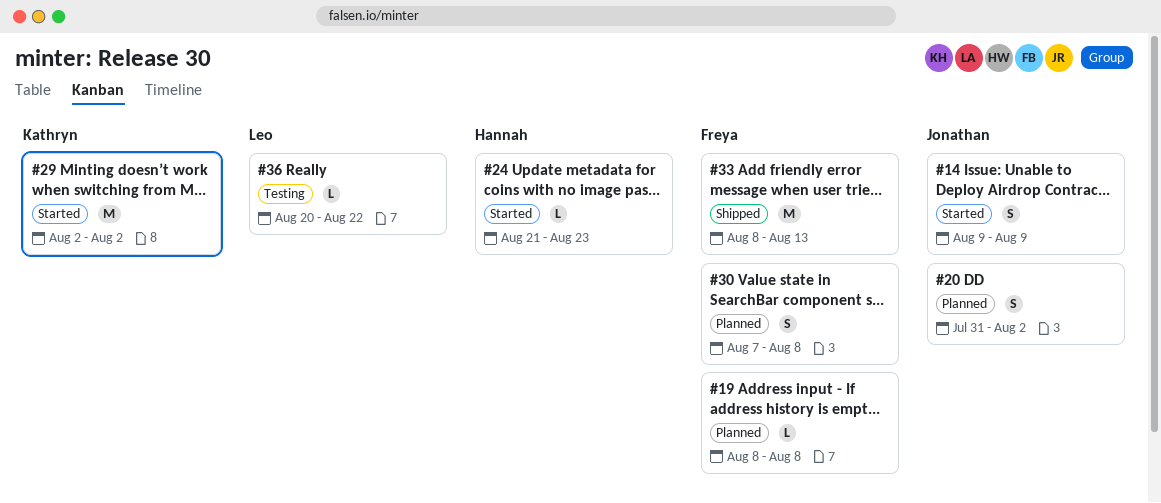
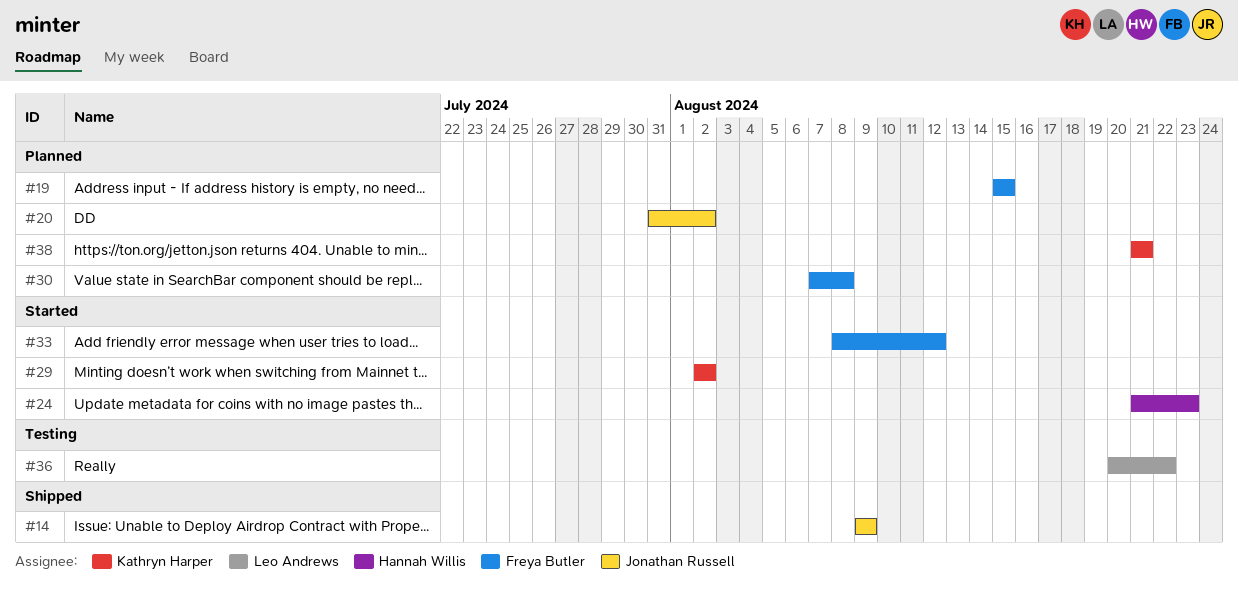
#14, status: Started -> Shipped
#19, start: Aug 8 -> Aug 15
#19, due: Aug 8 -> Aug 15
#33, status: Shipped -> Started
#33, due: Aug 13 -> Aug 12
#38: none -> present

